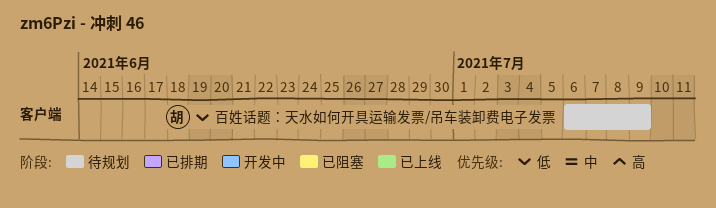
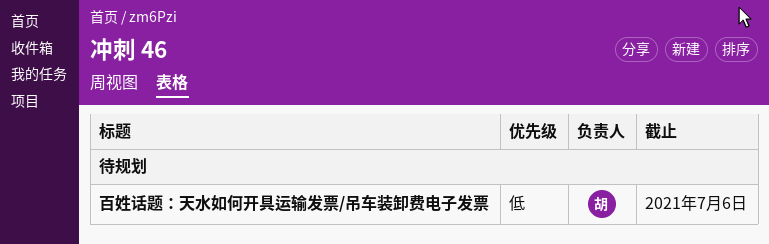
百姓话题：天水如何开具运输发票/吊车装卸费电子发票, due: Jul 9 -> Jul 6

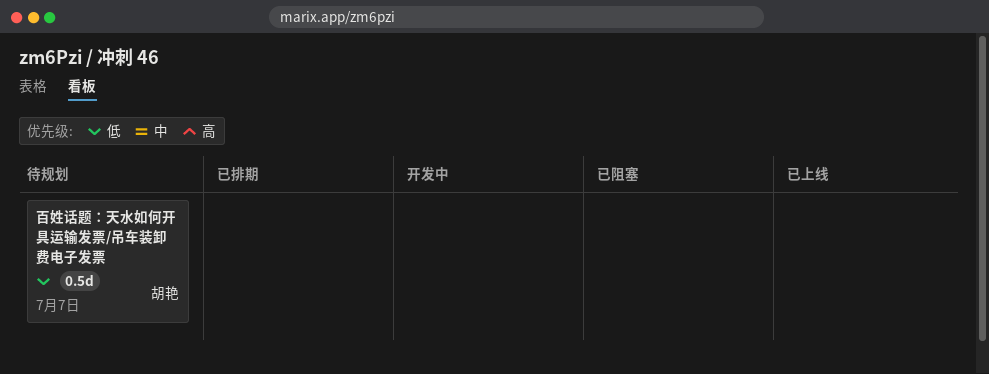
百姓话题：天水如何开具运输发票/吊车装卸费电子发票, due: Jul 6 -> Jul 7

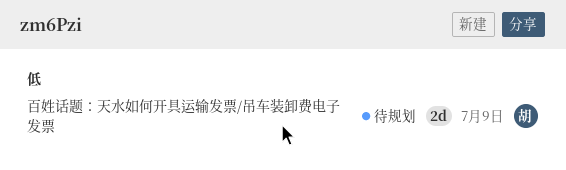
百姓话题：天水如何开具运输发票/吊车装卸费电子发票, estimate: 0.5d -> 2d
百姓话题：天水如何开具运输发票/吊车装卸费电子发票, due: Jul 7 -> Jul 9

